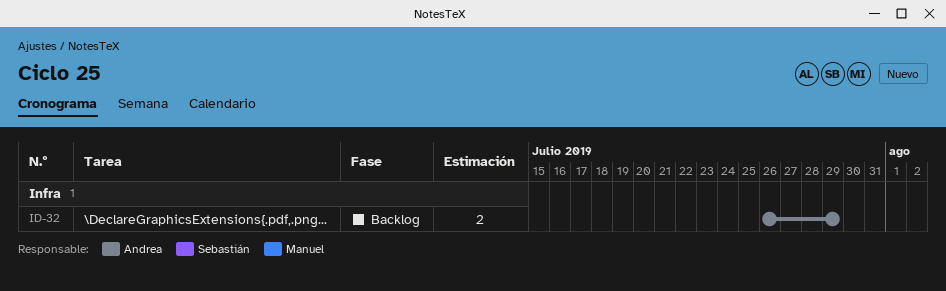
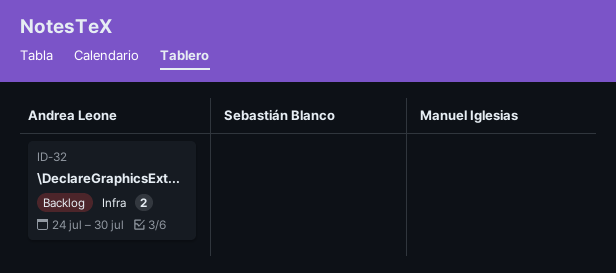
ID-32, start: Jul 26 -> Jul 24
ID-32, due: Jul 29 -> Jul 30

